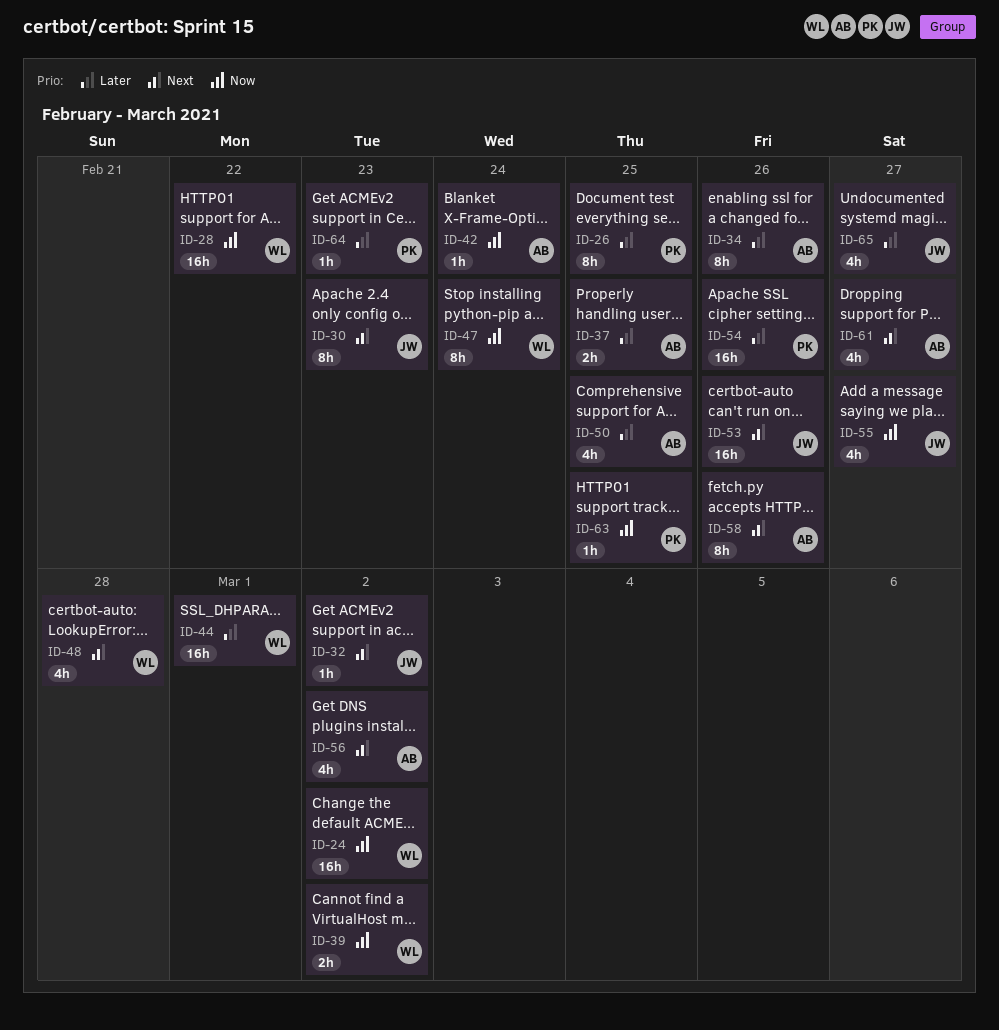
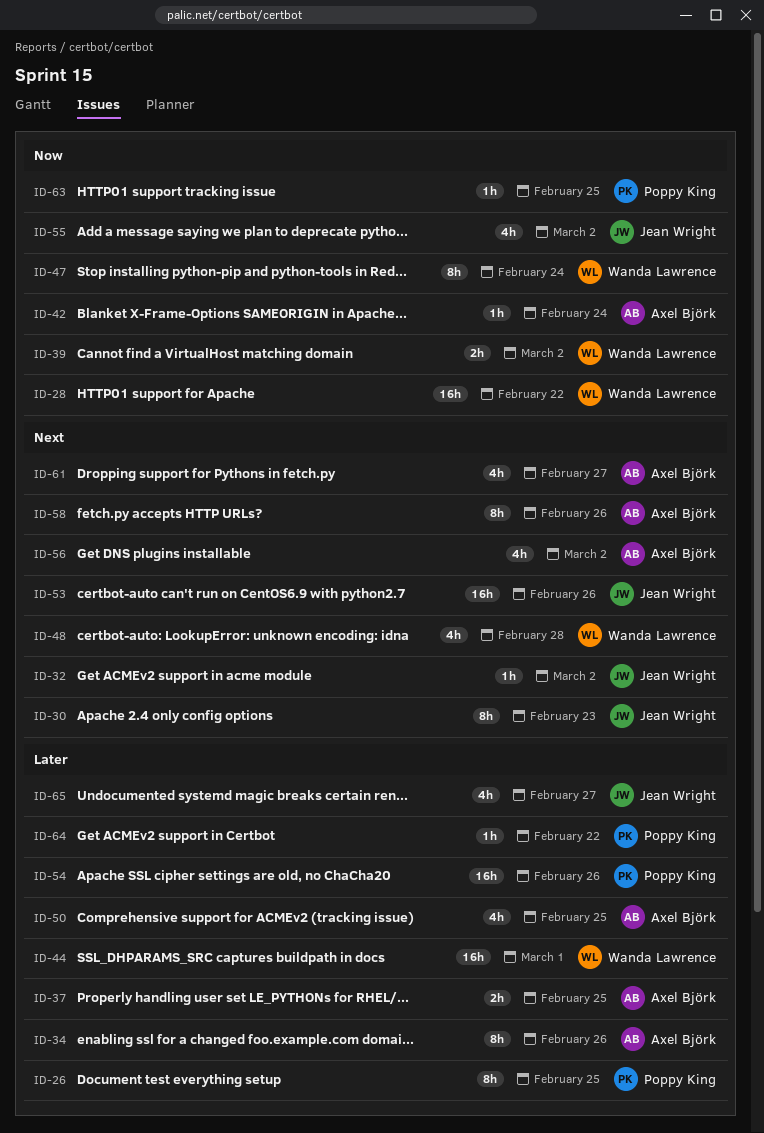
ID-24: present -> none
ID-55, due: Feb 27 -> Mar 2
ID-64, due: Feb 23 -> Feb 22

